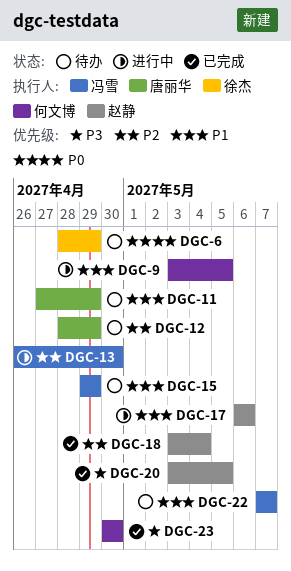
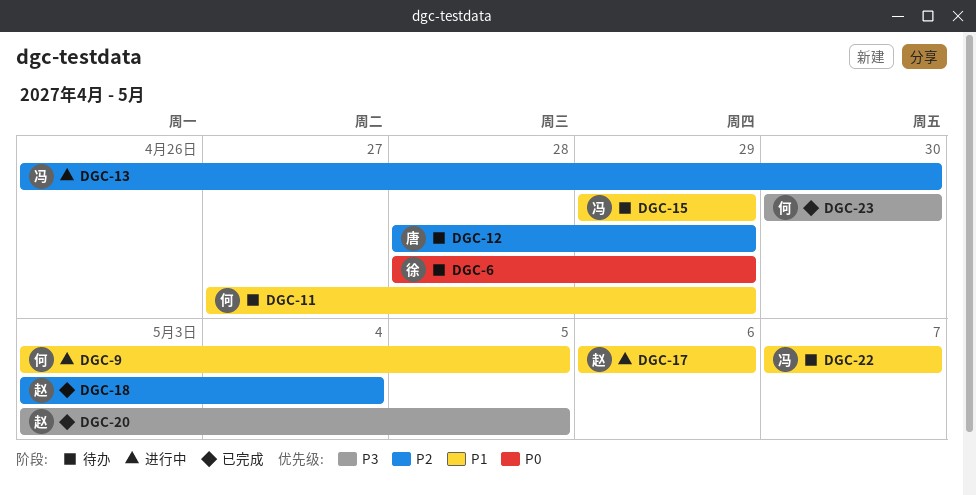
DGC-11, owner: 唐丽华 -> 何文博

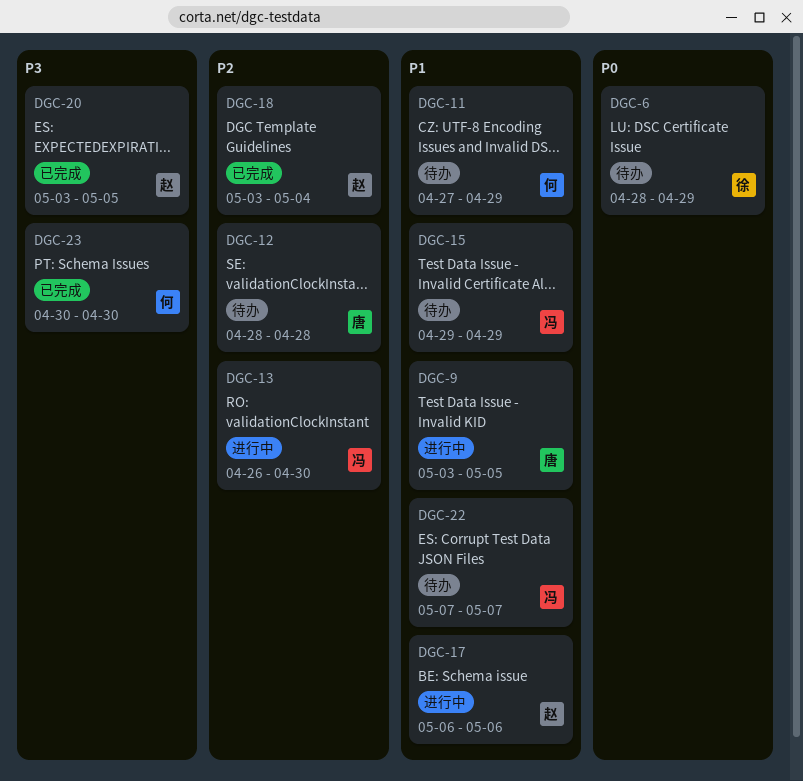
DGC-9, owner: 何 -> 唐
DGC-12, due: Apr 29 -> Apr 28

